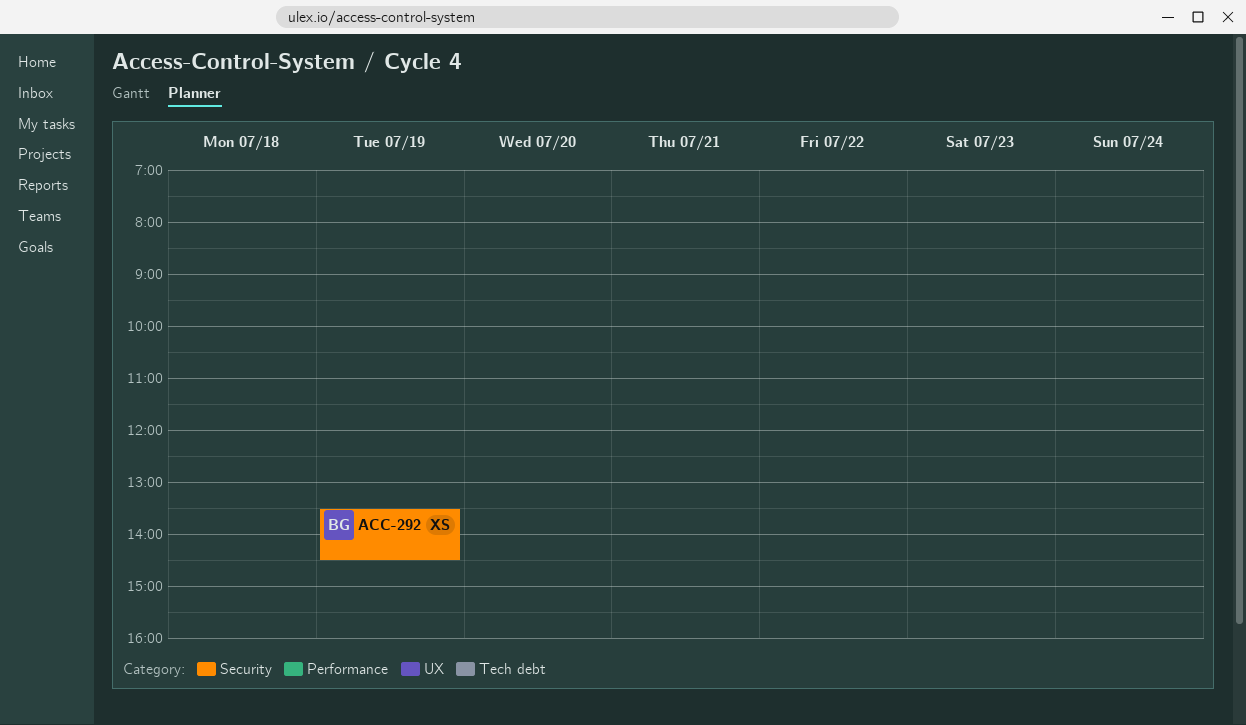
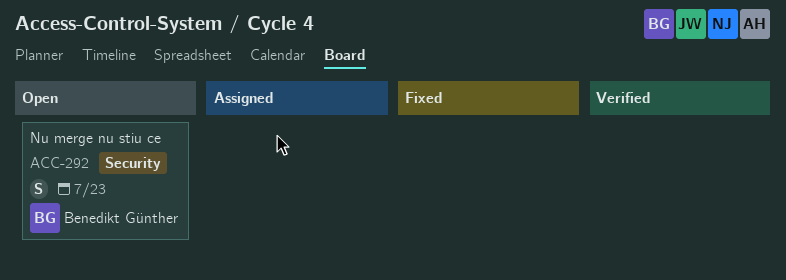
ACC-292, estimate: XS -> S
ACC-292, day: Jul 19 -> Jul 23

